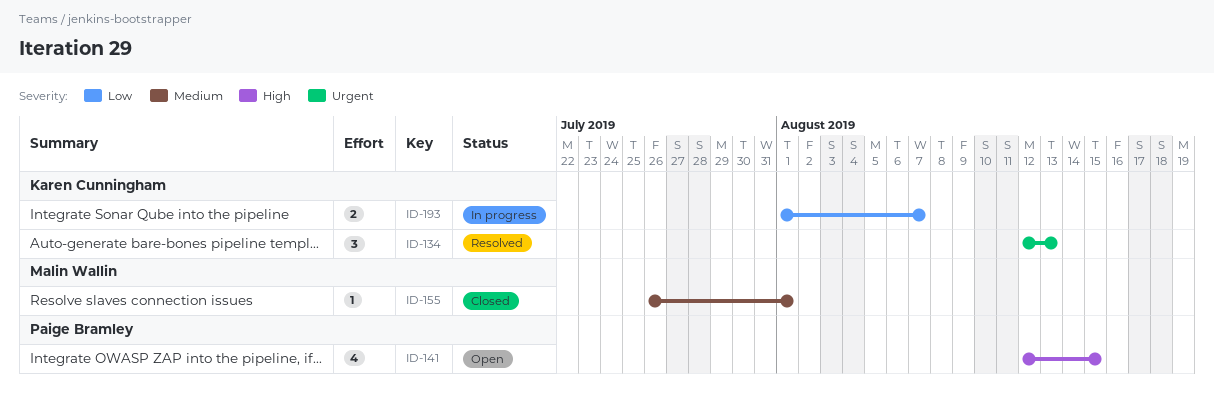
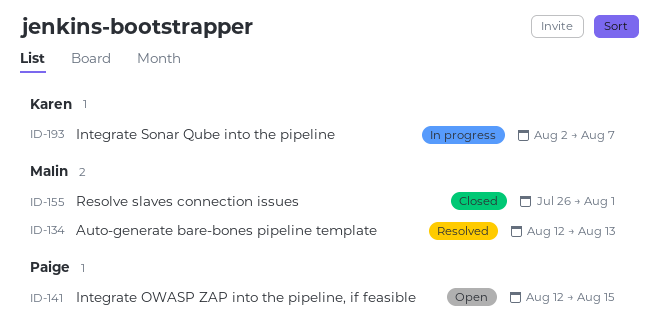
ID-134, owner: Karen Cunningham -> Malin Wallin
ID-193, start: Aug 1 -> Aug 2

